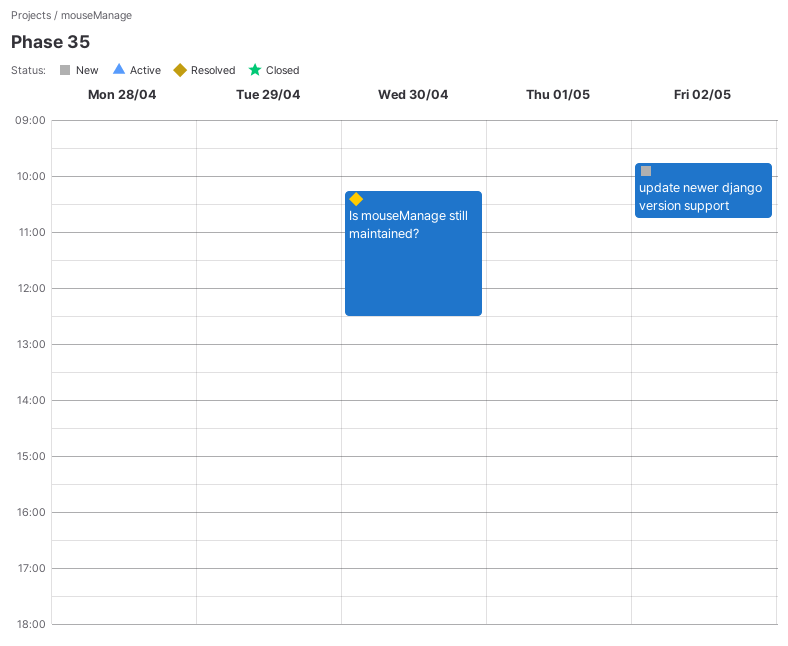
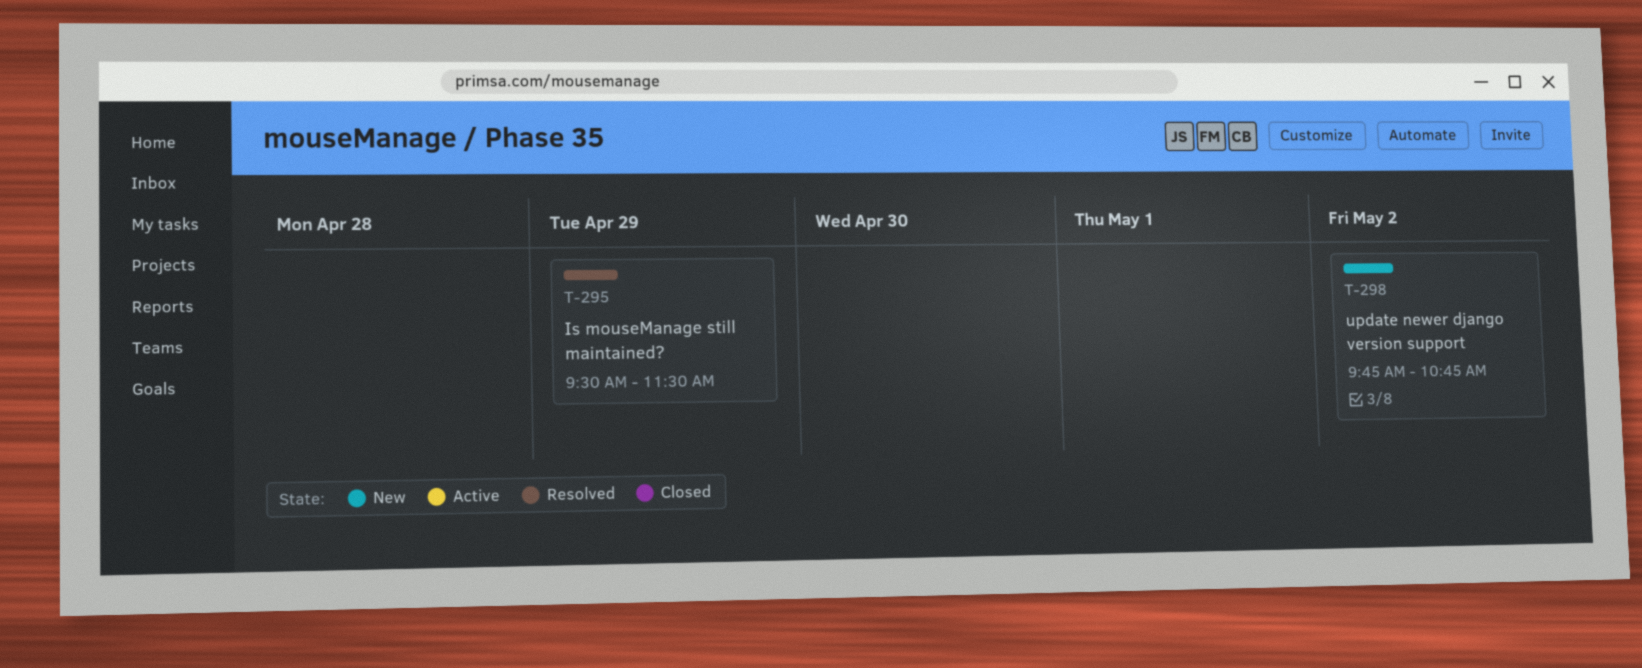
Is mouseManage still maintained?, day: Apr 30 -> Apr 29
Is mouseManage still maintained?, begins: 10:15 -> 09:30
Is mouseManage still maintained?, ends: 12:30 -> 11:30

